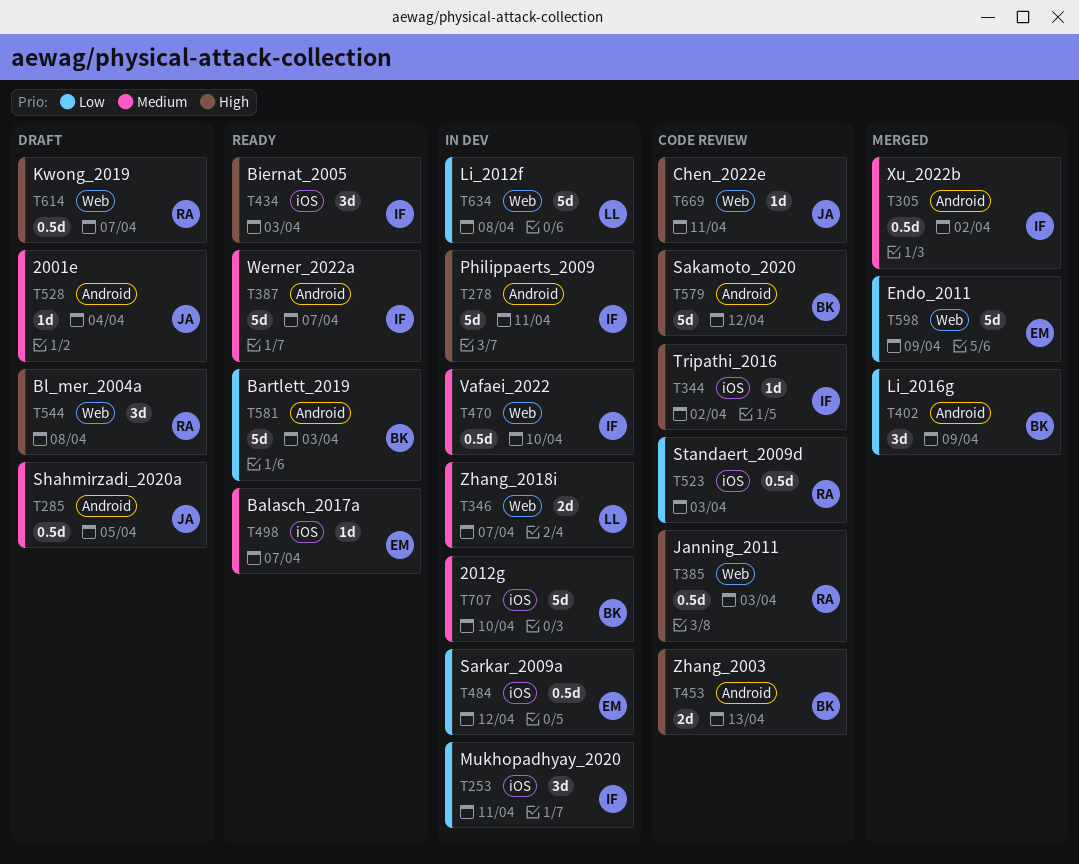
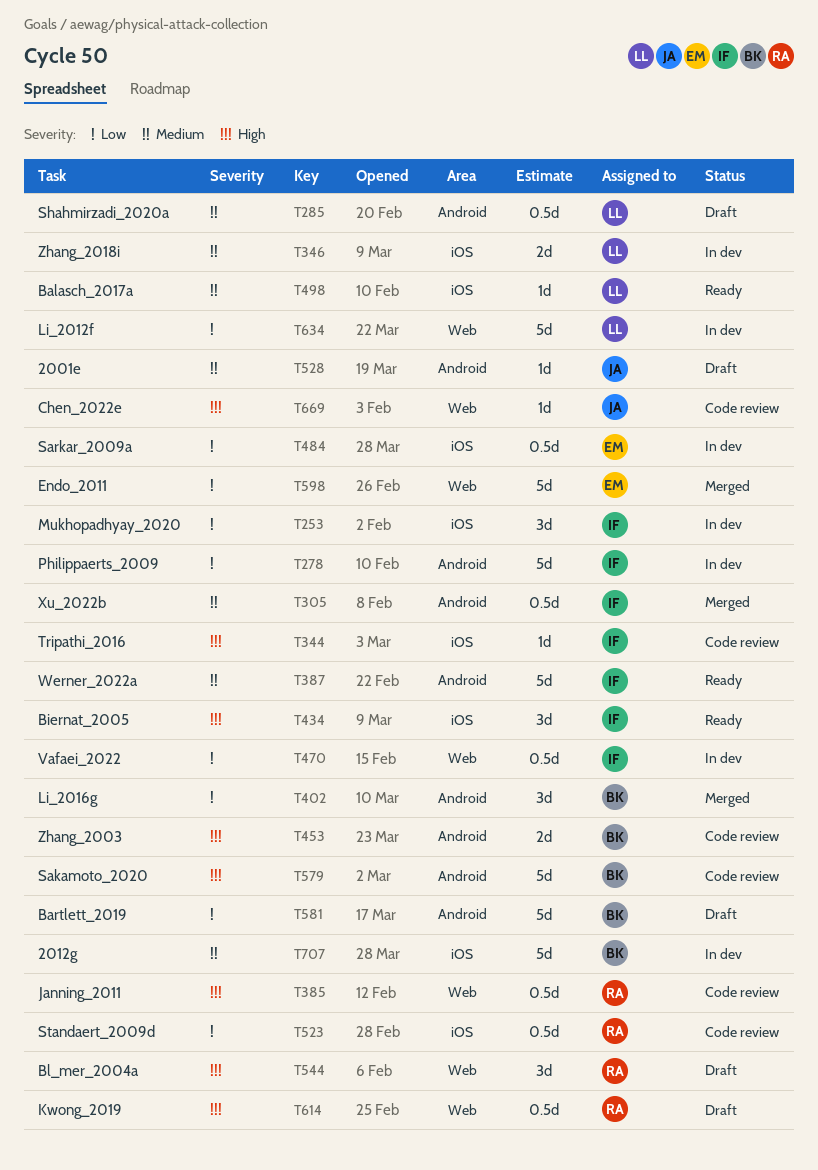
T278, priority: High -> Low
T285, owner: JA -> LL
T346, label: Web -> iOS
T470, priority: Medium -> Low
T498, owner: EM -> LL
T581, status: Ready -> Draft

